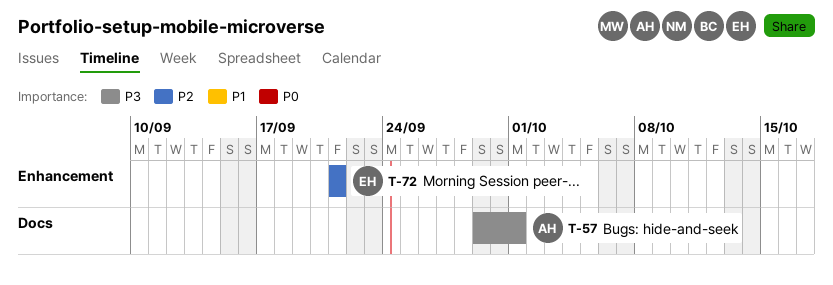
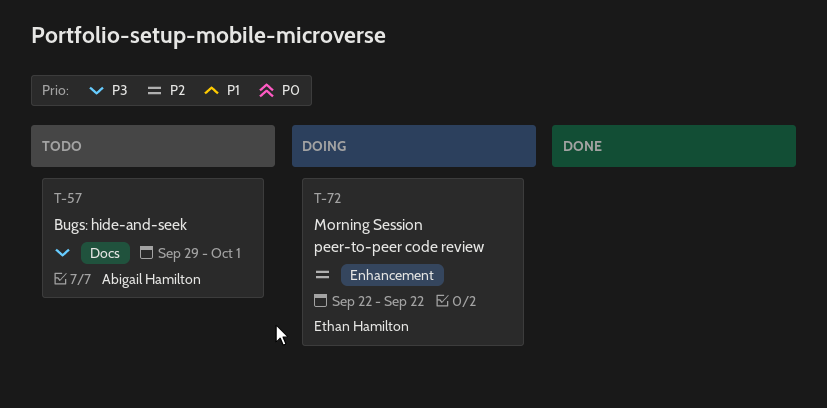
T-72, start: Sep 21 -> Sep 22
T-72, due: Sep 21 -> Sep 22

